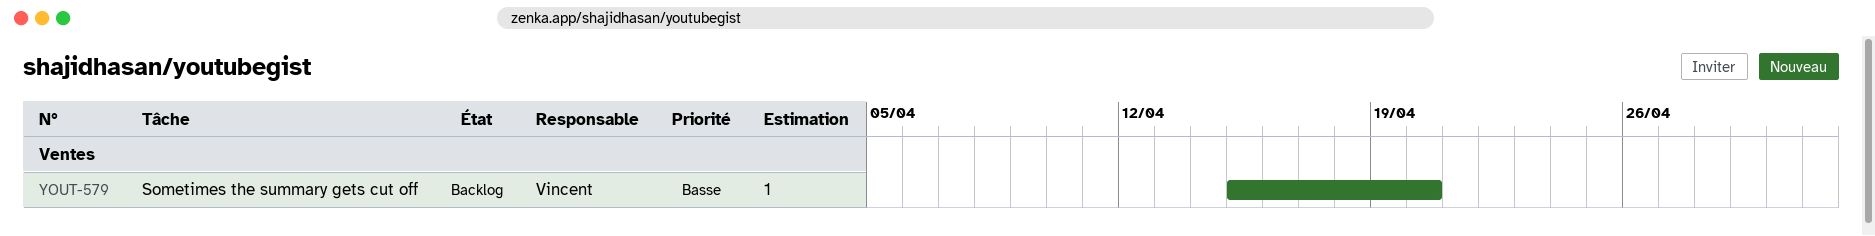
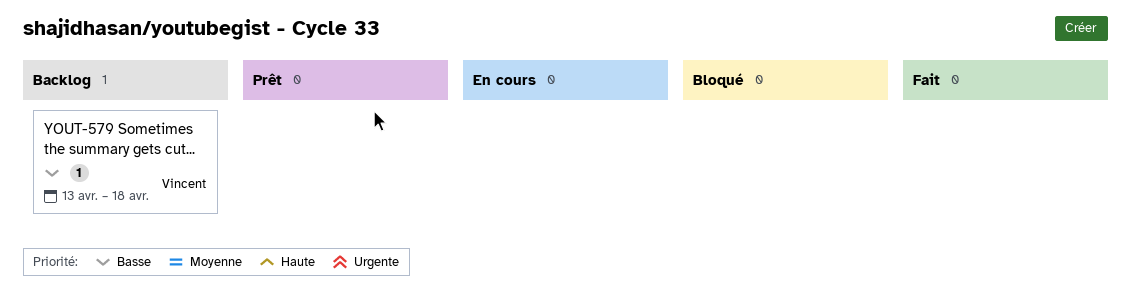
YOUT-579, start: Apr 15 -> Apr 13
YOUT-579, due: Apr 20 -> Apr 18

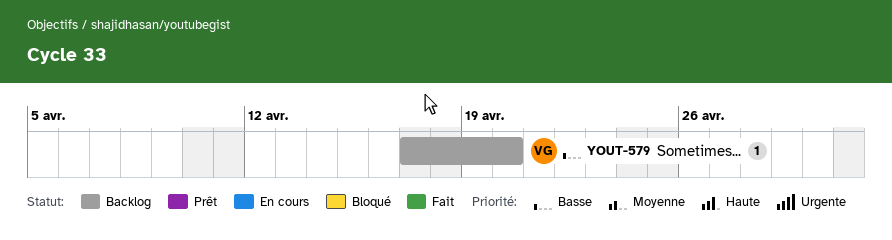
YOUT-579, start: Apr 13 -> Apr 17
YOUT-579, due: Apr 18 -> Apr 20

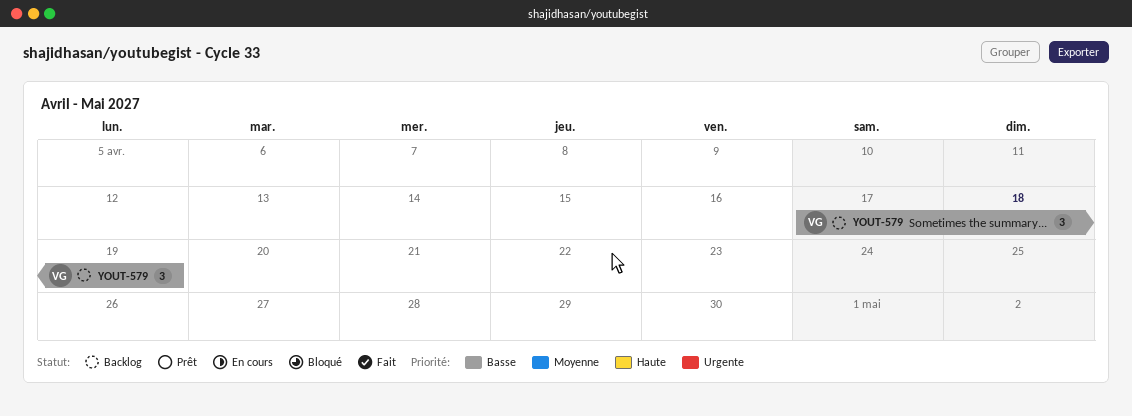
YOUT-579, estimate: 1 -> 3
YOUT-579, due: Apr 20 -> Apr 19

